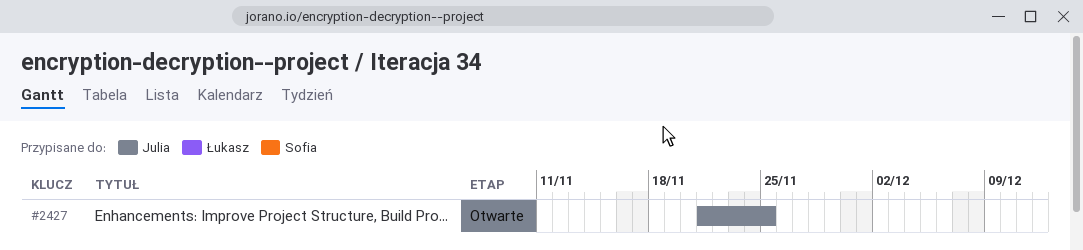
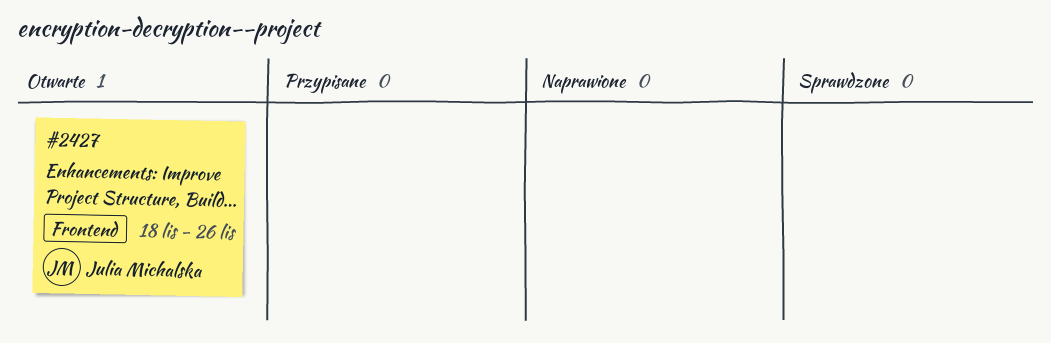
#2427, start: Nov 21 -> Nov 18
#2427, due: Nov 25 -> Nov 26

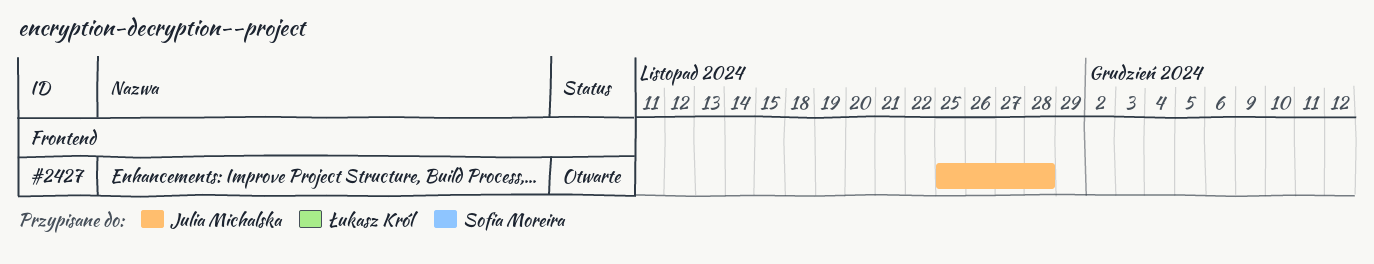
#2427, start: Nov 18 -> Nov 25
#2427, due: Nov 26 -> Nov 28

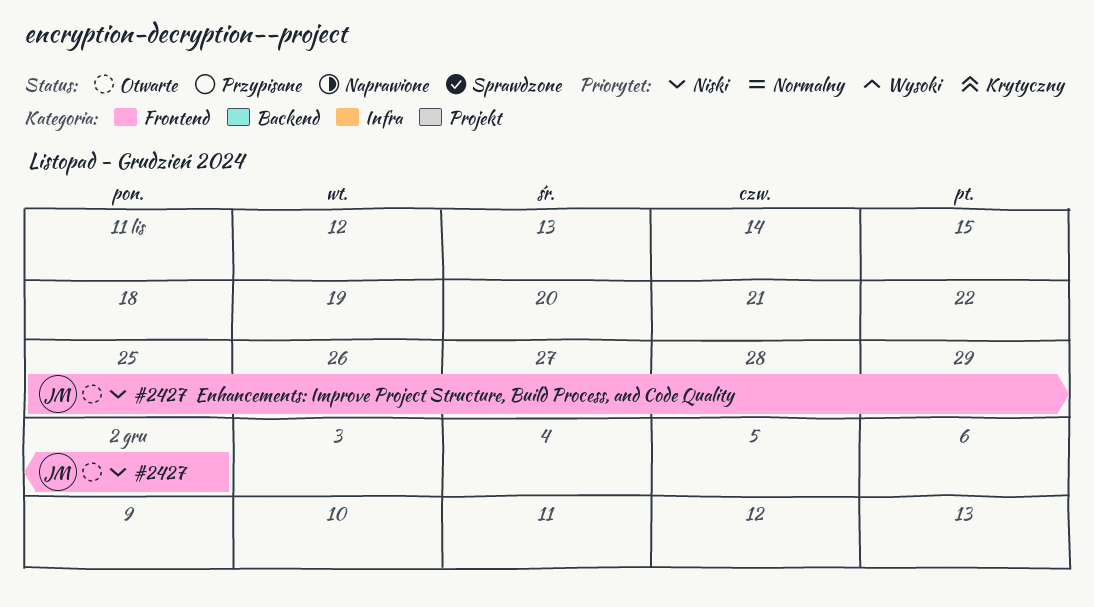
#2427, due: Nov 28 -> Dec 2

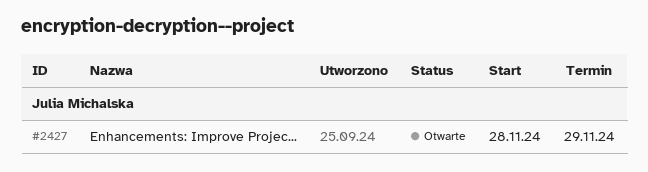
#2427, start: Nov 25 -> Nov 28
#2427, due: Dec 2 -> Nov 29

